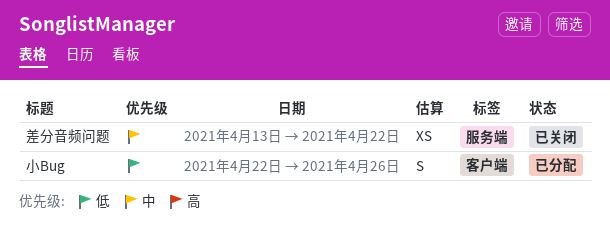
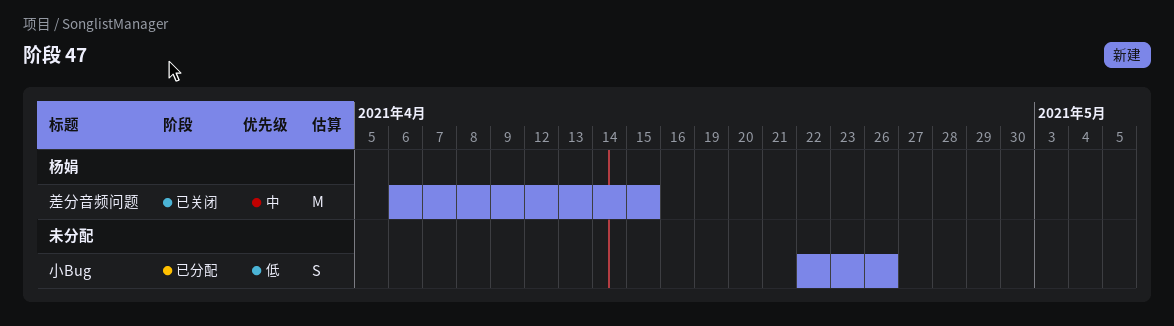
差分音频问题, estimate: XS -> M
差分音频问题, start: Apr 13 -> Apr 6
差分音频问题, due: Apr 22 -> Apr 15

